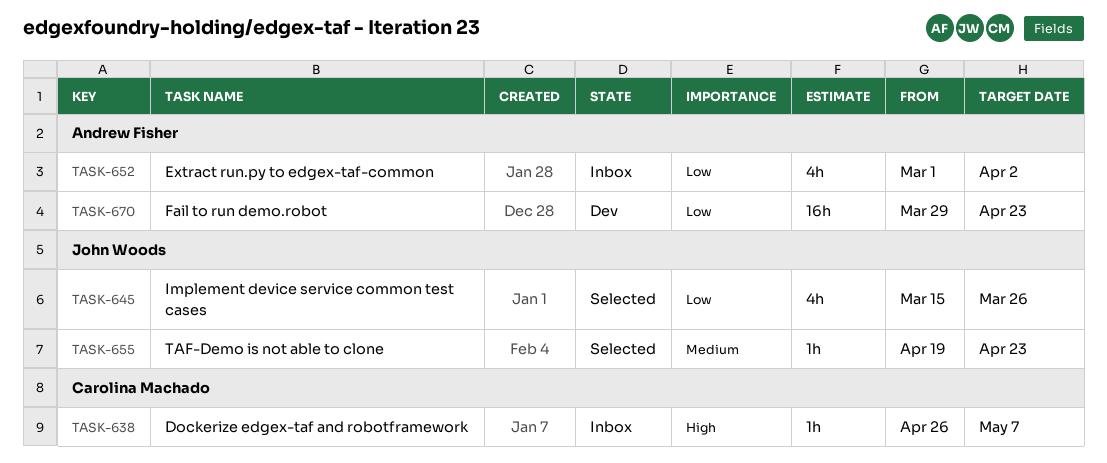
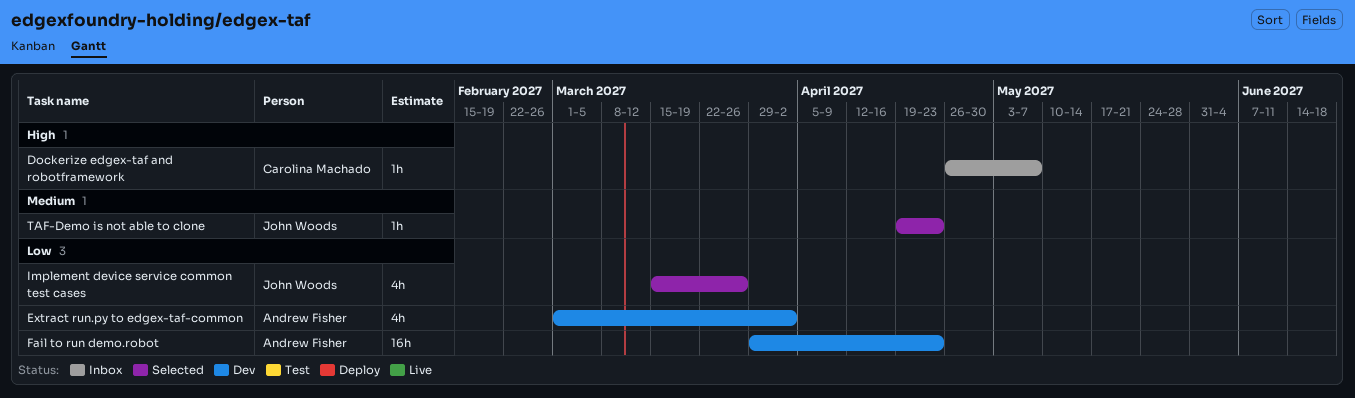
Extract run.py to edgex-taf-common, status: Inbox -> Dev

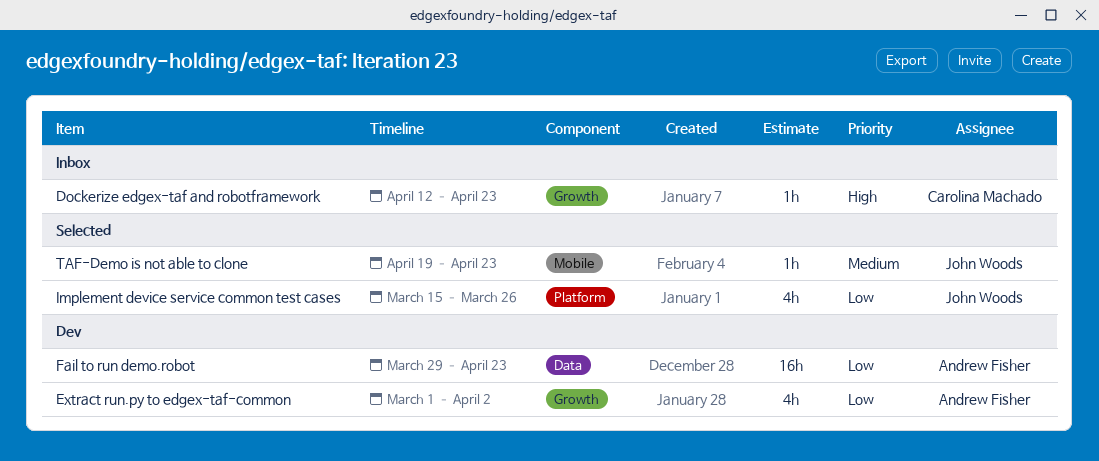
Dockerize edgex-taf and robotframework, start: Apr 26 -> Apr 12
Dockerize edgex-taf and robotframework, due: May 7 -> Apr 23

